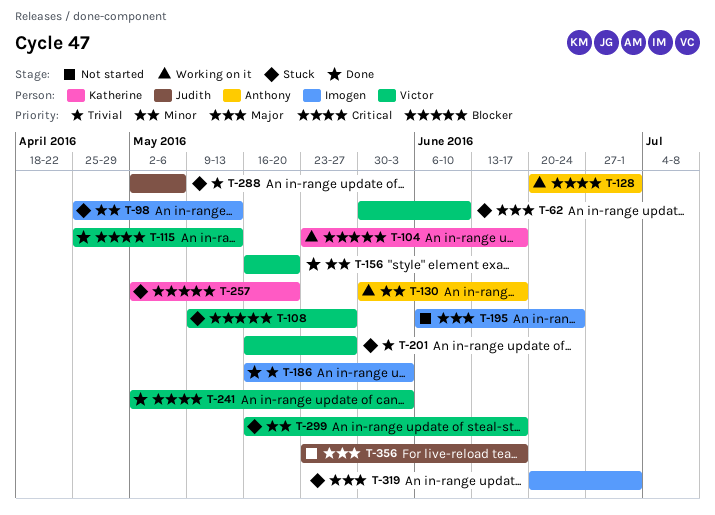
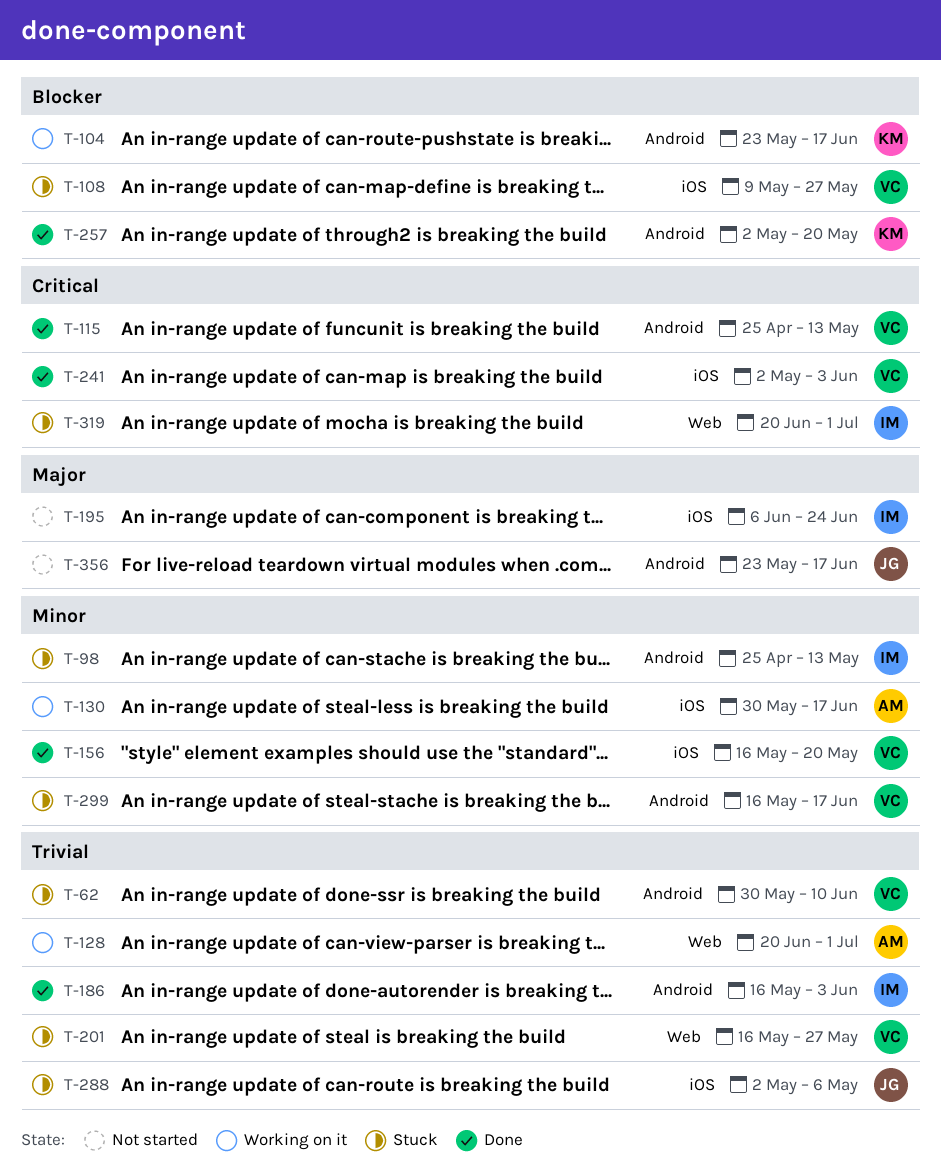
T-62, priority: Major -> Trivial
T-128, priority: Critical -> Trivial
T-257, status: Stuck -> Done
T-319, priority: Major -> Critical

